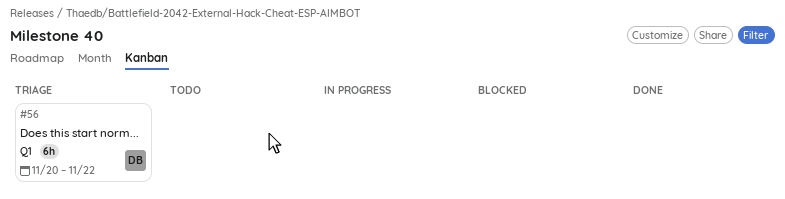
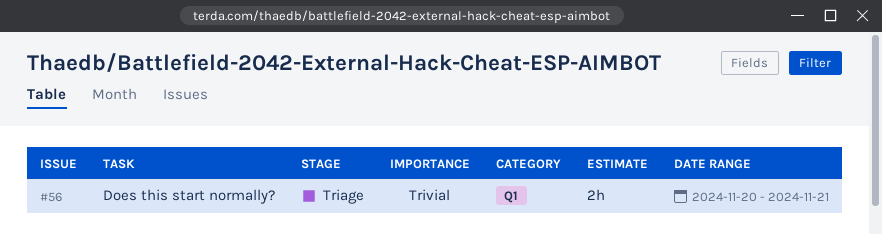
#56, estimate: 6h -> 2h
#56, due: Nov 22 -> Nov 21

